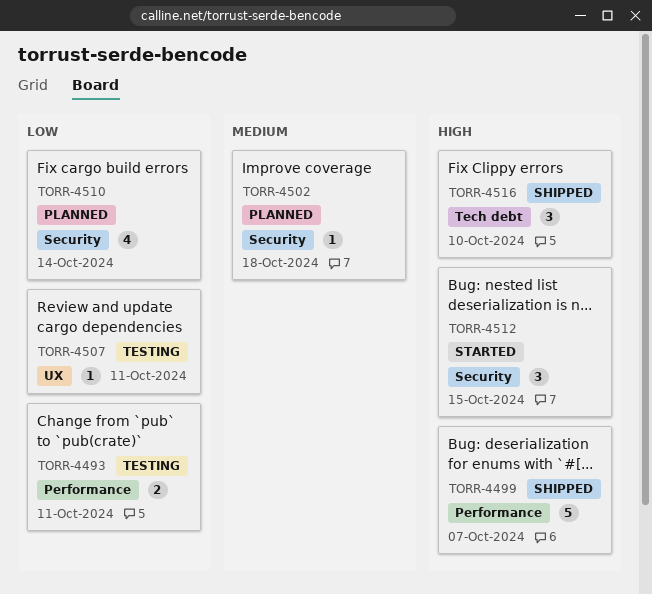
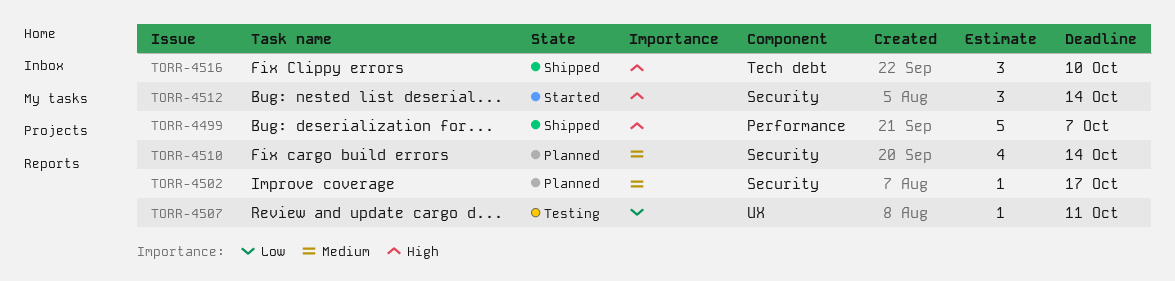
TORR-4493: present -> none
TORR-4502, due: Oct 18 -> Oct 17
TORR-4510, priority: Low -> Medium
TORR-4512, due: Oct 15 -> Oct 14

